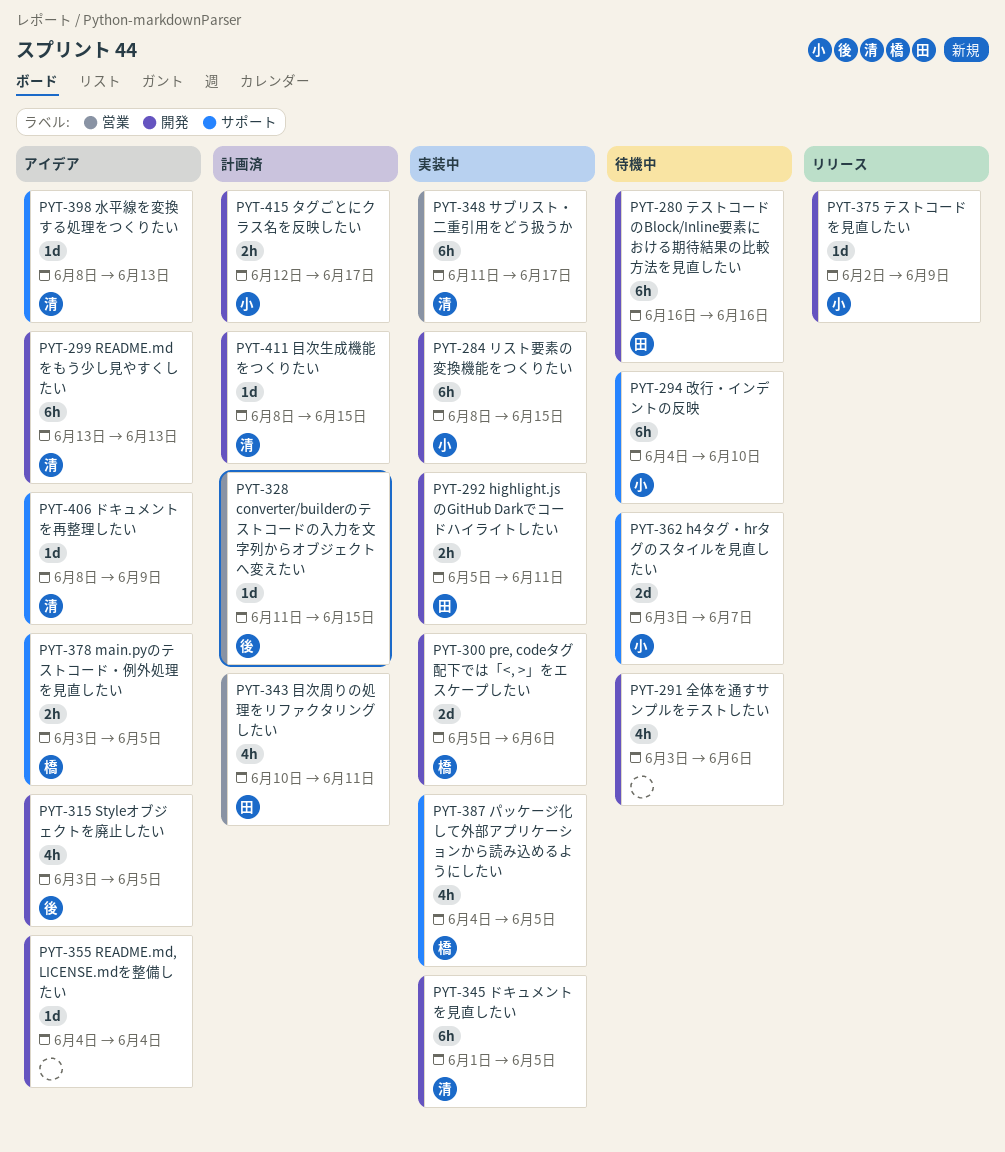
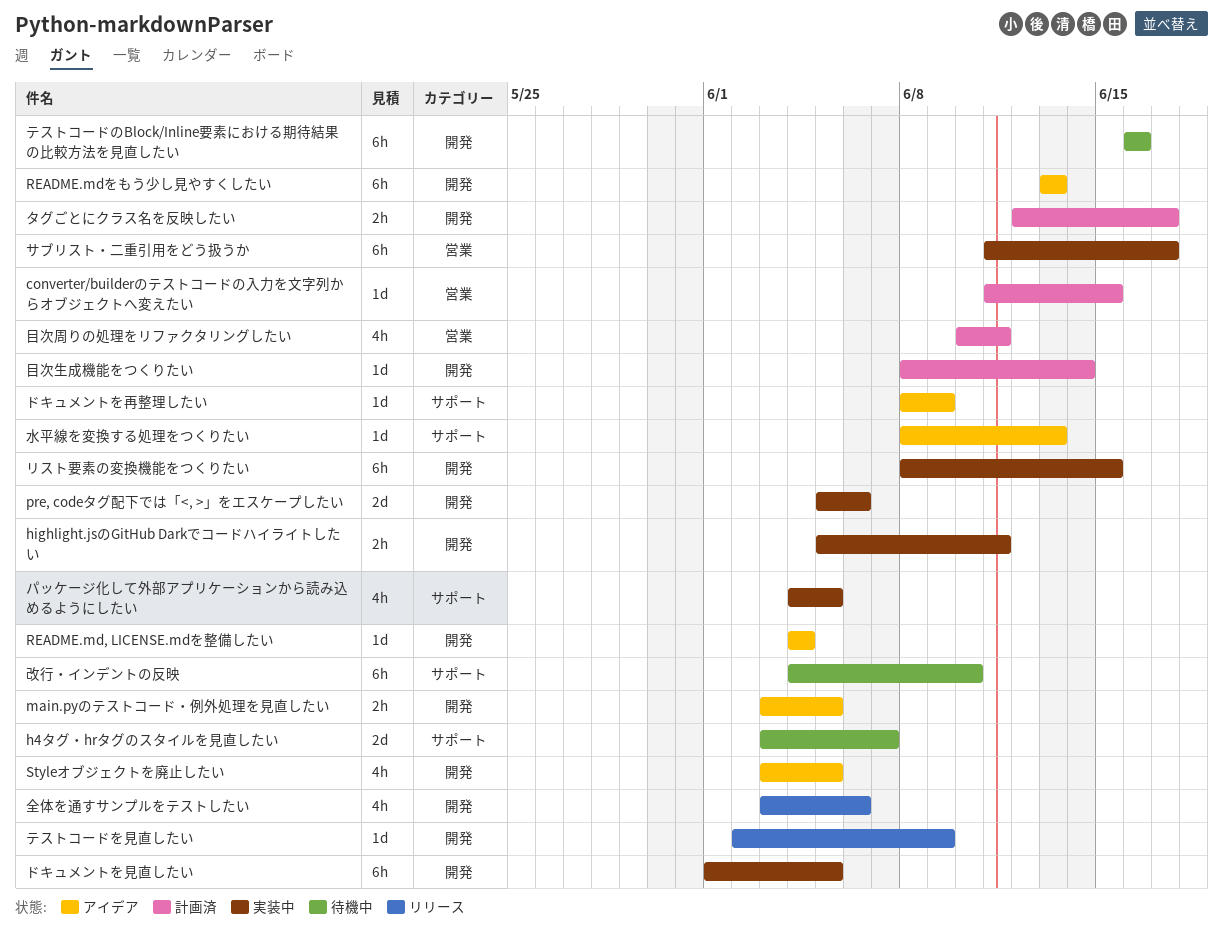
main.pyのテストコード・例外処理を見直したい, label: サポート -> 開発
全体を通すサンプルをテストしたい, status: 待機中 -> リリース
目次生成機能をつくりたい, due: Jun 15 -> Jun 14

